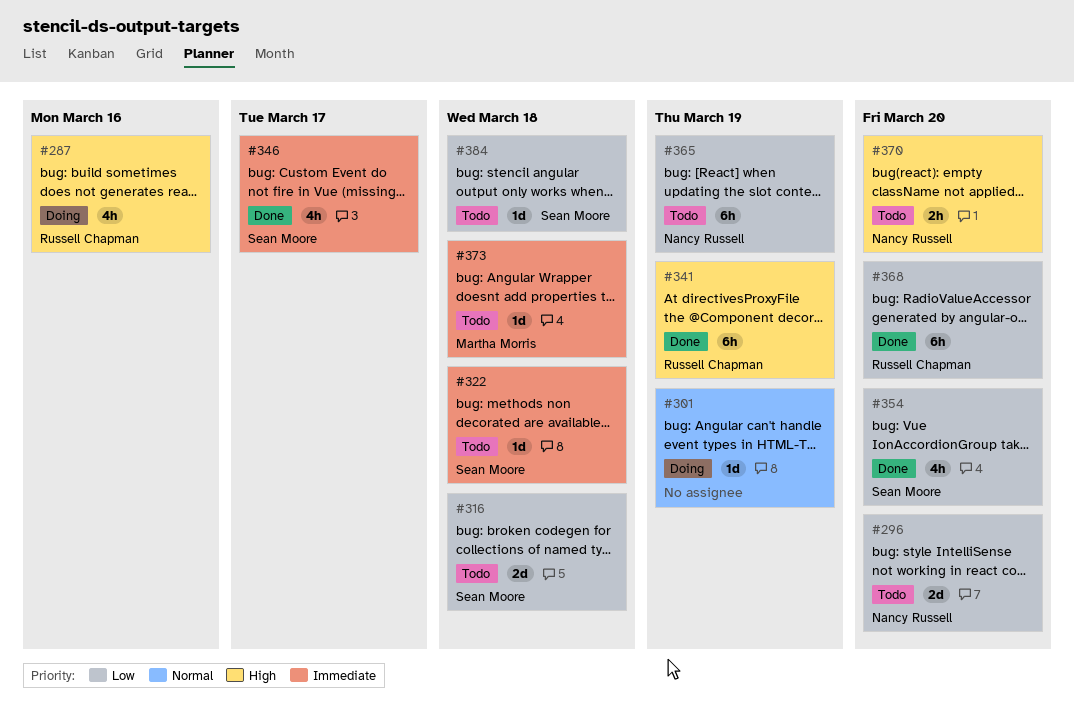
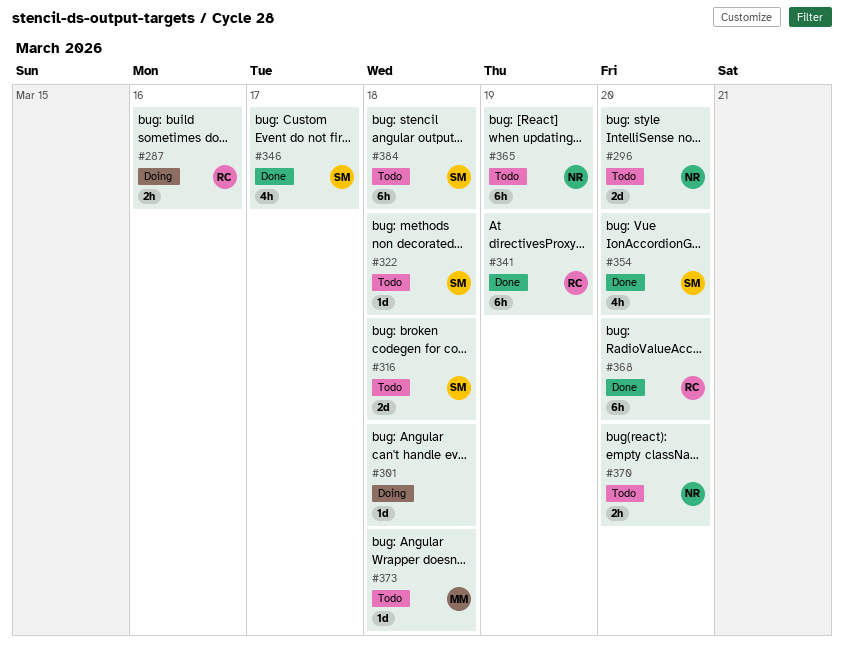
#287, estimate: 4h -> 2h
#301, due: Mar 19 -> Mar 18
#384, estimate: 1d -> 6h

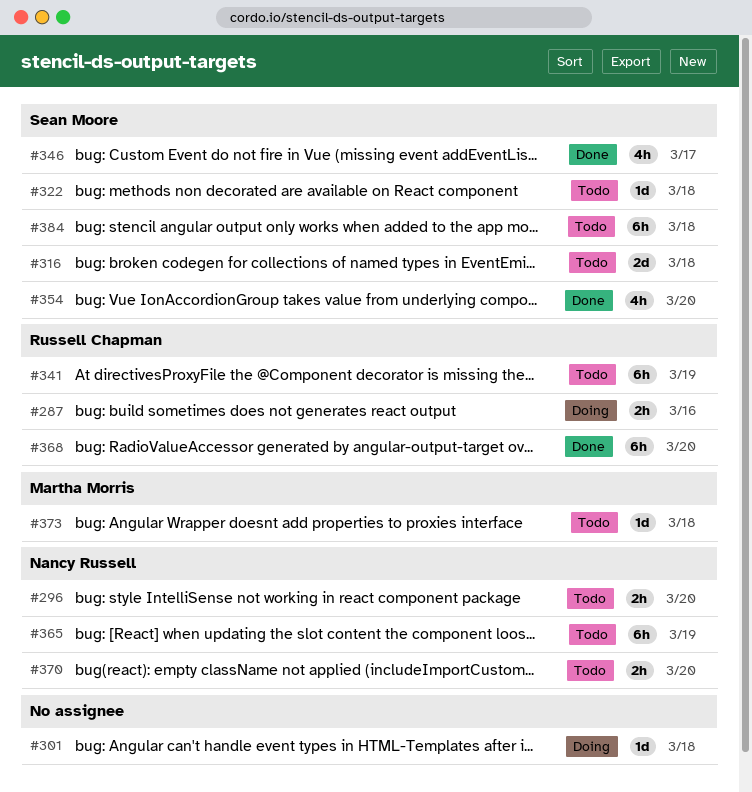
#296, estimate: 2d -> 2h
#341, status: Done -> Todo

